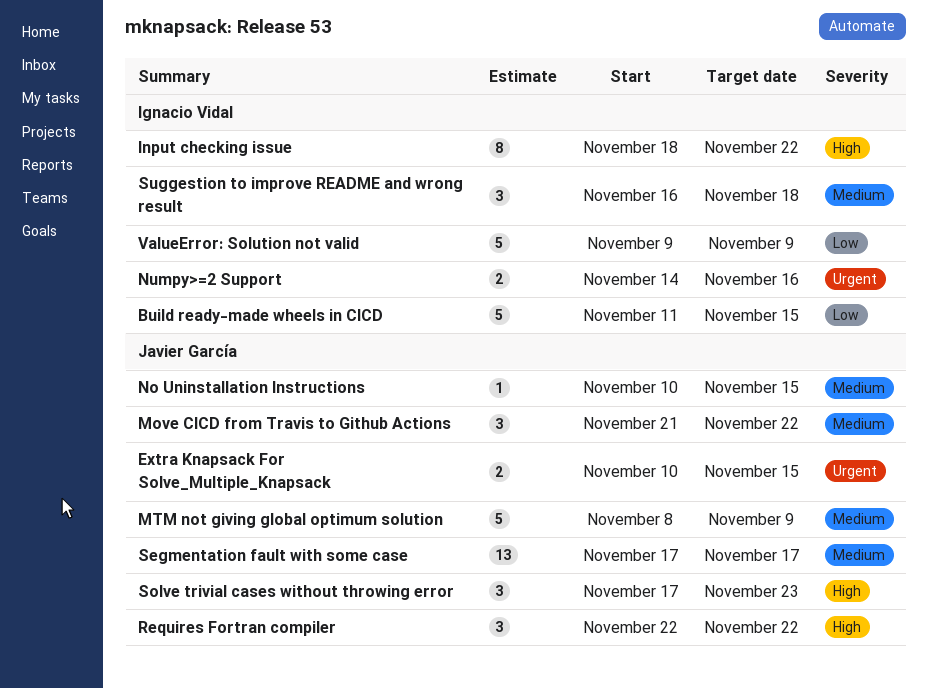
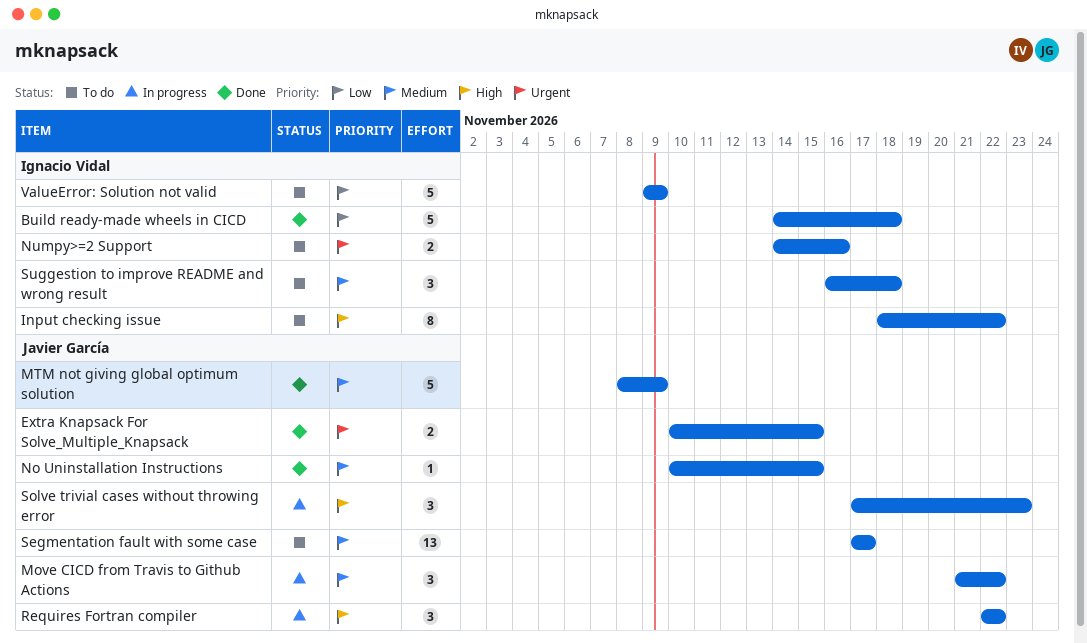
Build ready-made wheels in CICD, start: Nov 11 -> Nov 14
Build ready-made wheels in CICD, due: Nov 15 -> Nov 18

